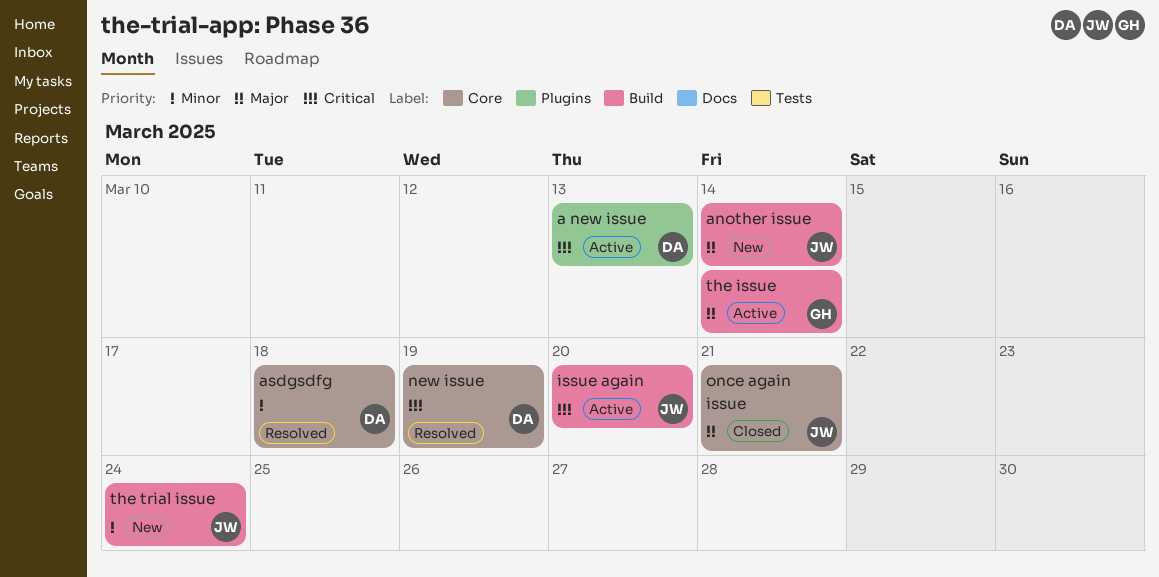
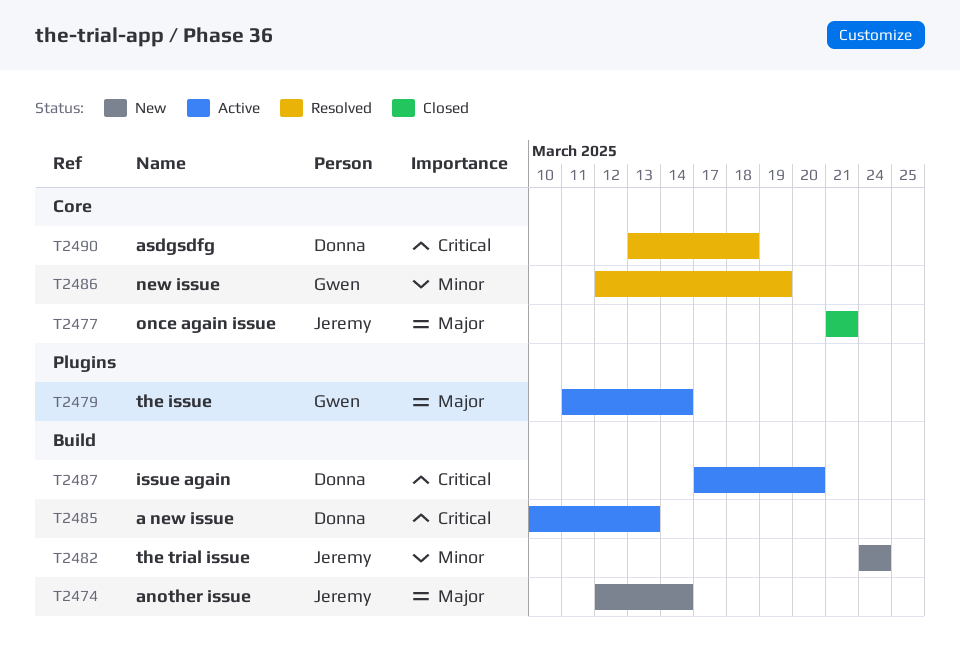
a new issue, label: Plugins -> Build
asdgsdfg, priority: Minor -> Critical
issue again, owner: Jeremy -> Donna
new issue, owner: Donna -> Gwen
new issue, priority: Critical -> Minor
the issue, label: Build -> Plugins

